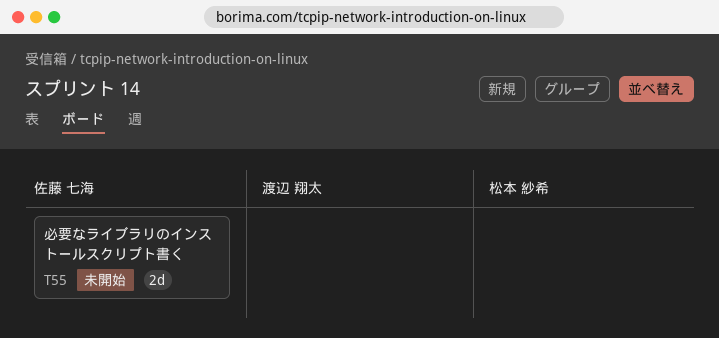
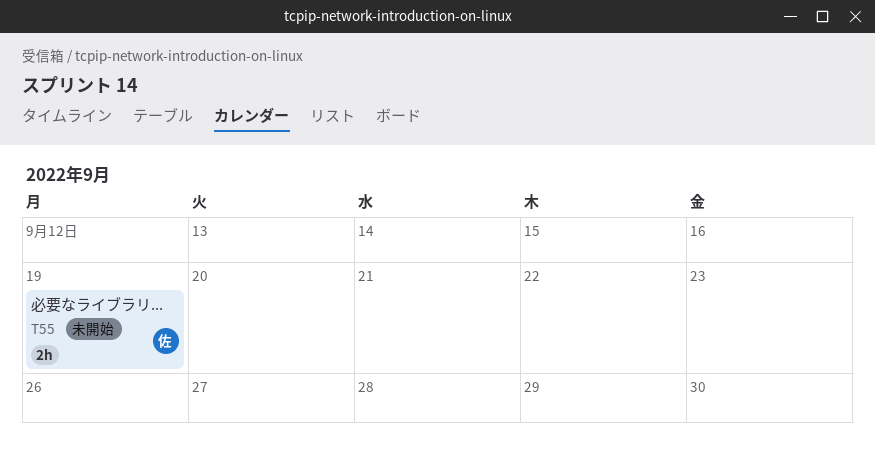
T55, estimate: 2d -> 2h

